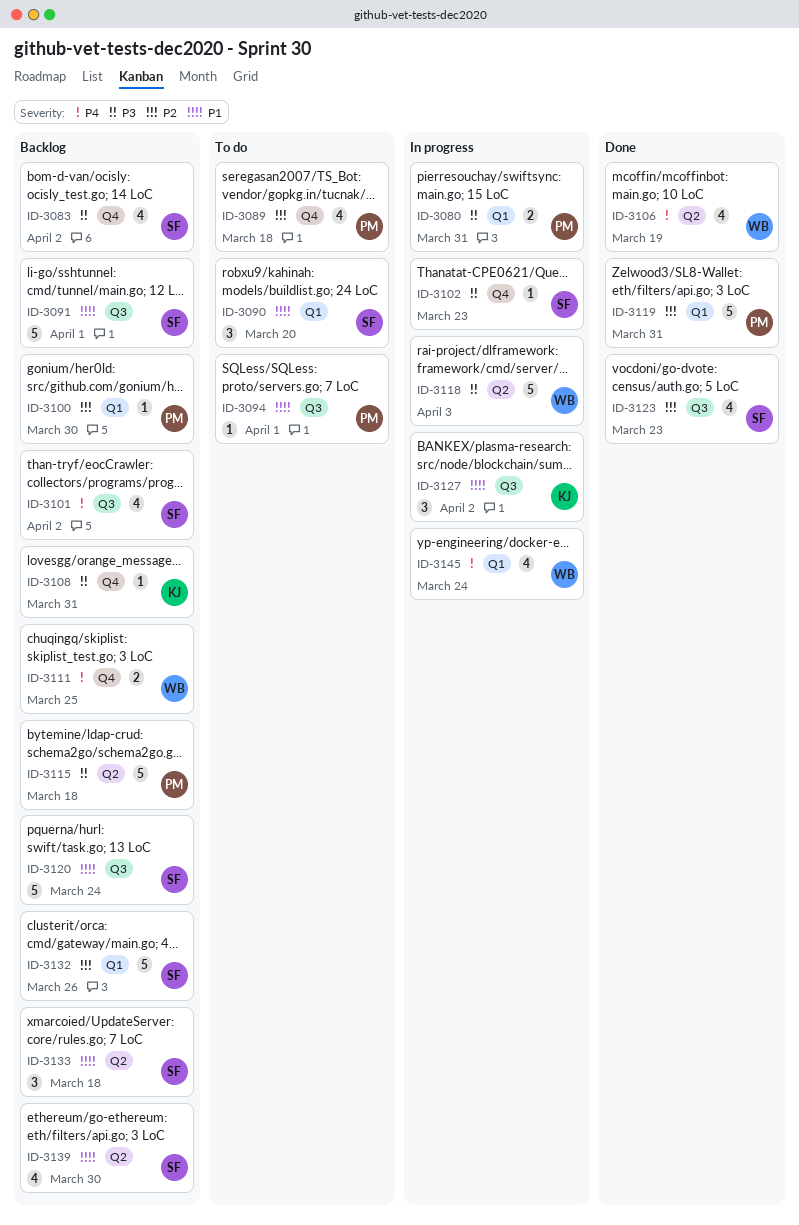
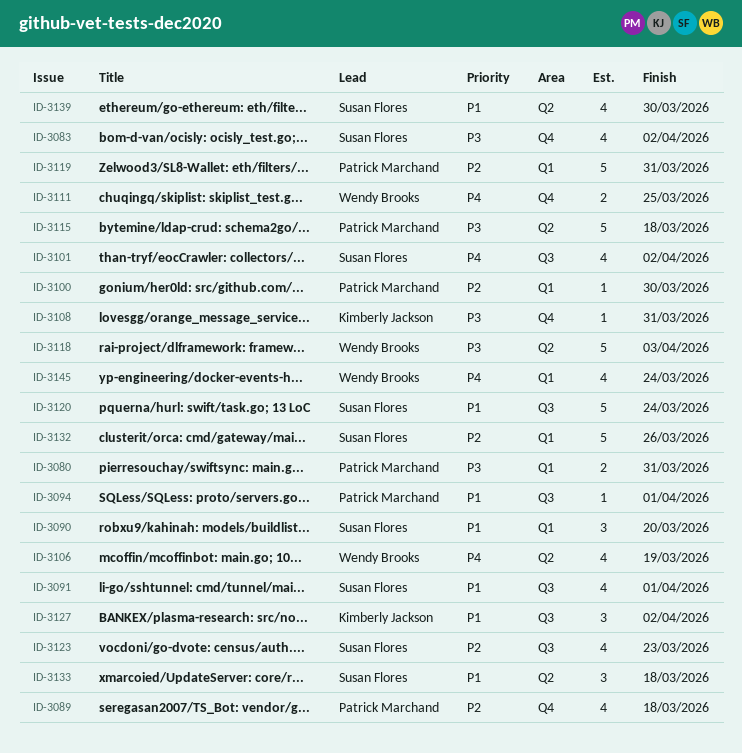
ID-3091, estimate: 5 -> 4
ID-3102: present -> none

